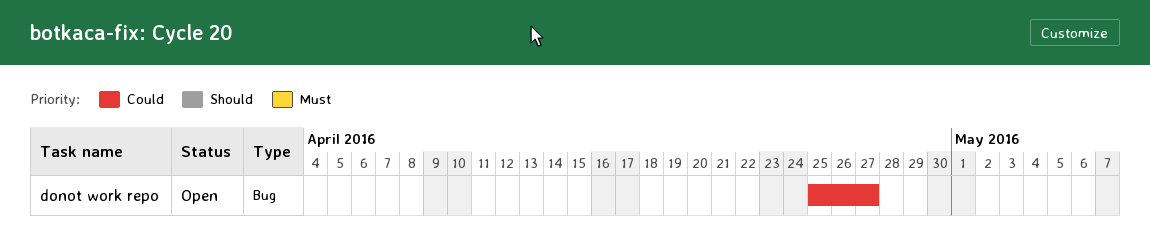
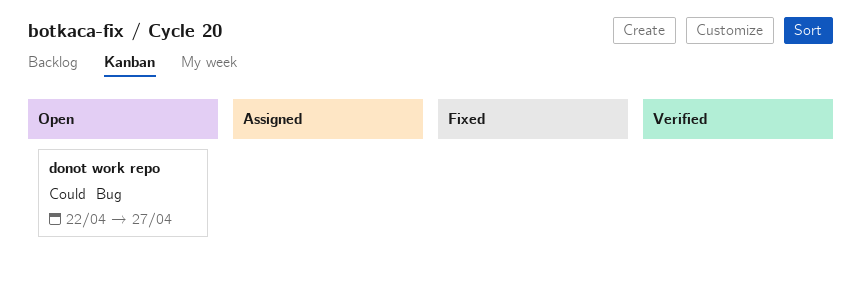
donot work repo, start: Apr 25 -> Apr 22

